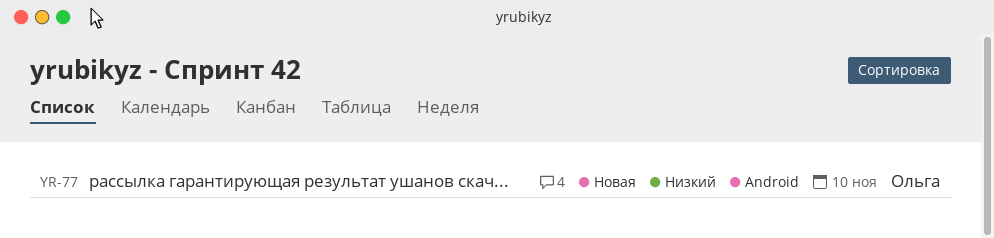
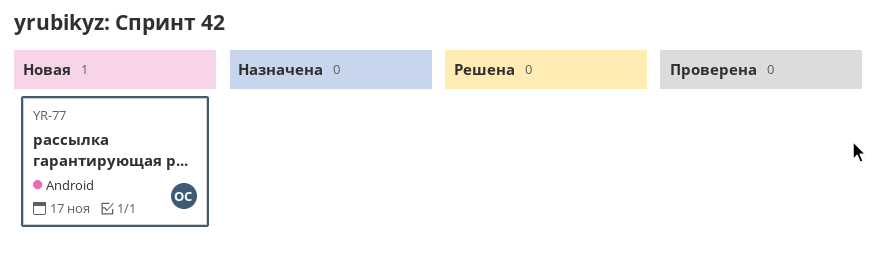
YR-77, due: Nov 10 -> Nov 17

